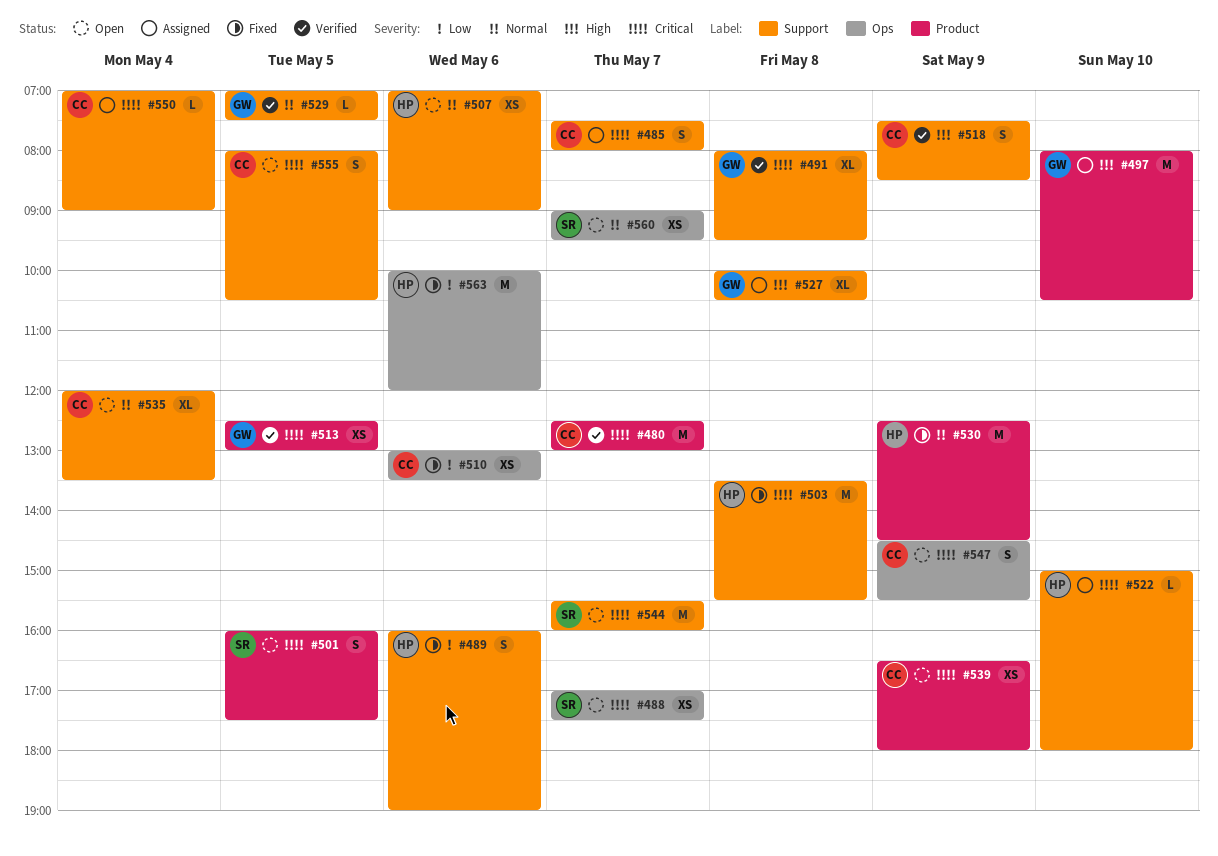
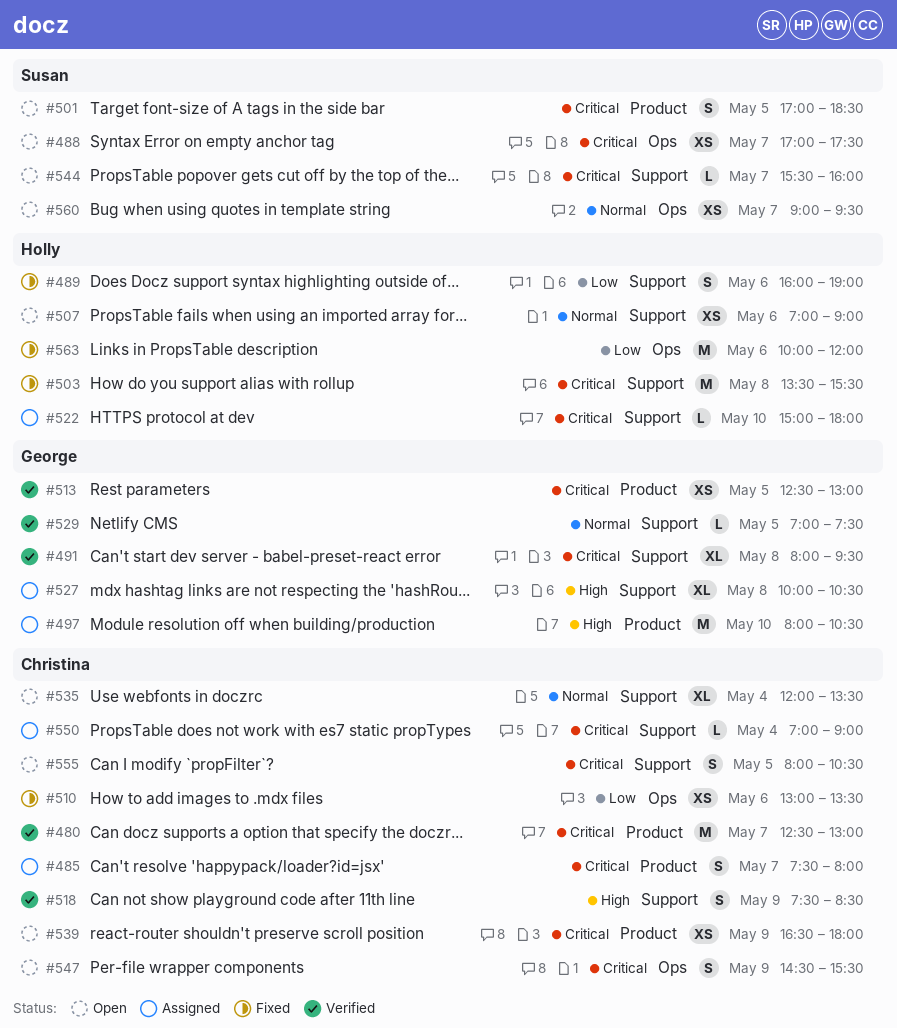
#485, label: Support -> Product
#501, begins: 16:00 -> 17:00
#501, ends: 17:30 -> 18:30
#530: present -> none
#544, estimate: M -> L

